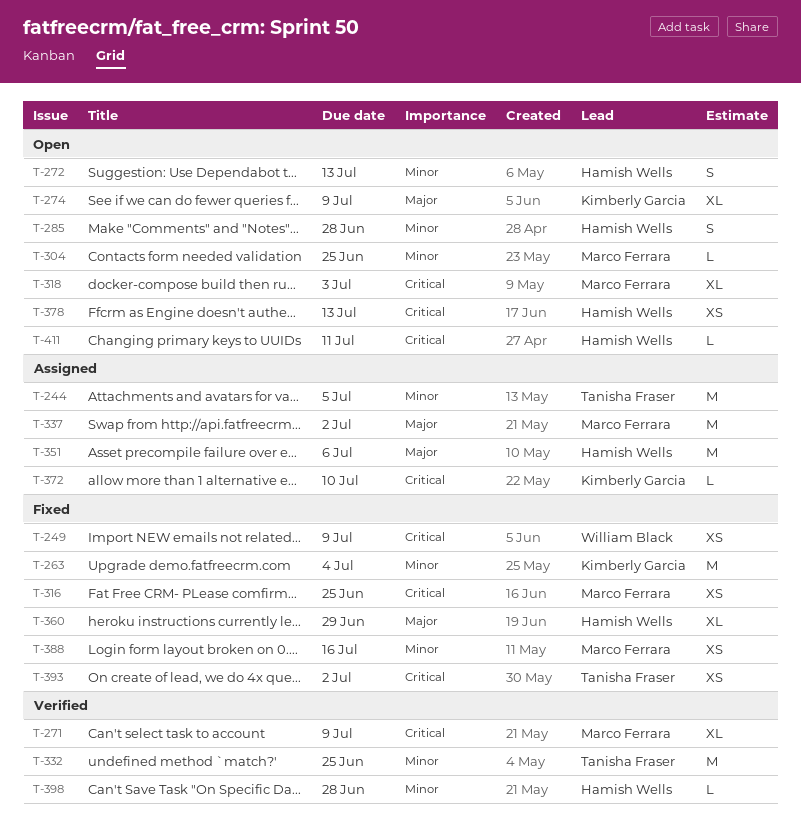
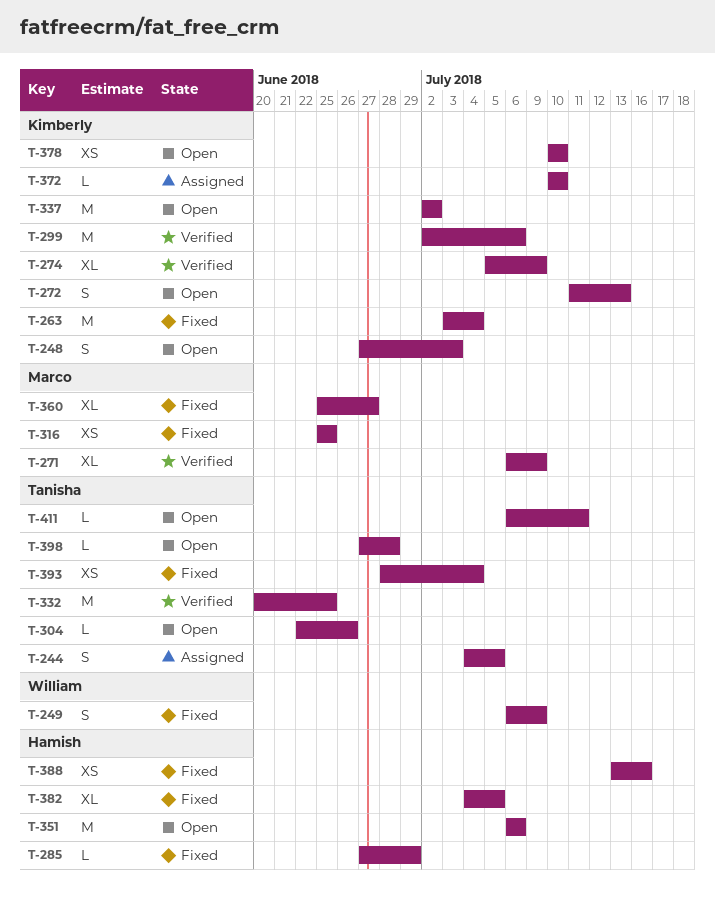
T-244, estimate: M -> S
T-248: none -> present
T-249, estimate: XS -> S
T-272, owner: Hamish Wells -> Kimberly Garcia
T-274, status: Open -> Verified
T-285, status: Open -> Fixed
T-285, estimate: S -> L
T-285, due: Jun 28 -> Jun 29
T-299: none -> present
T-304, owner: Marco Ferrara -> Tanisha Fraser
T-304, due: Jun 25 -> Jun 26
T-318: present -> none
T-337, status: Assigned -> Open
T-337, owner: Marco Ferrara -> Kimberly Garcia
T-351, status: Assigned -> Open
T-360, owner: Hamish Wells -> Marco Ferrara
T-360, due: Jun 29 -> Jun 27
T-378, owner: Hamish Wells -> Kimberly Garcia
T-378, due: Jul 13 -> Jul 10
T-382: none -> present
T-388, owner: Marco Ferrara -> Hamish Wells
T-393, due: Jul 2 -> Jul 4
T-398, status: Verified -> Open
T-398, owner: Hamish Wells -> Tanisha Fraser
T-411, owner: Hamish Wells -> Tanisha Fraser

